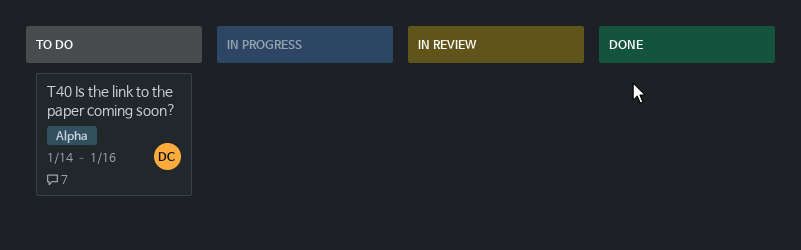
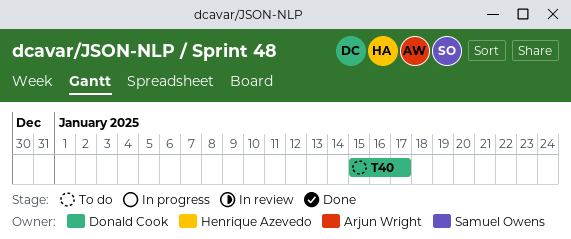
T40, start: Jan 14 -> Jan 15
T40, due: Jan 16 -> Jan 17

